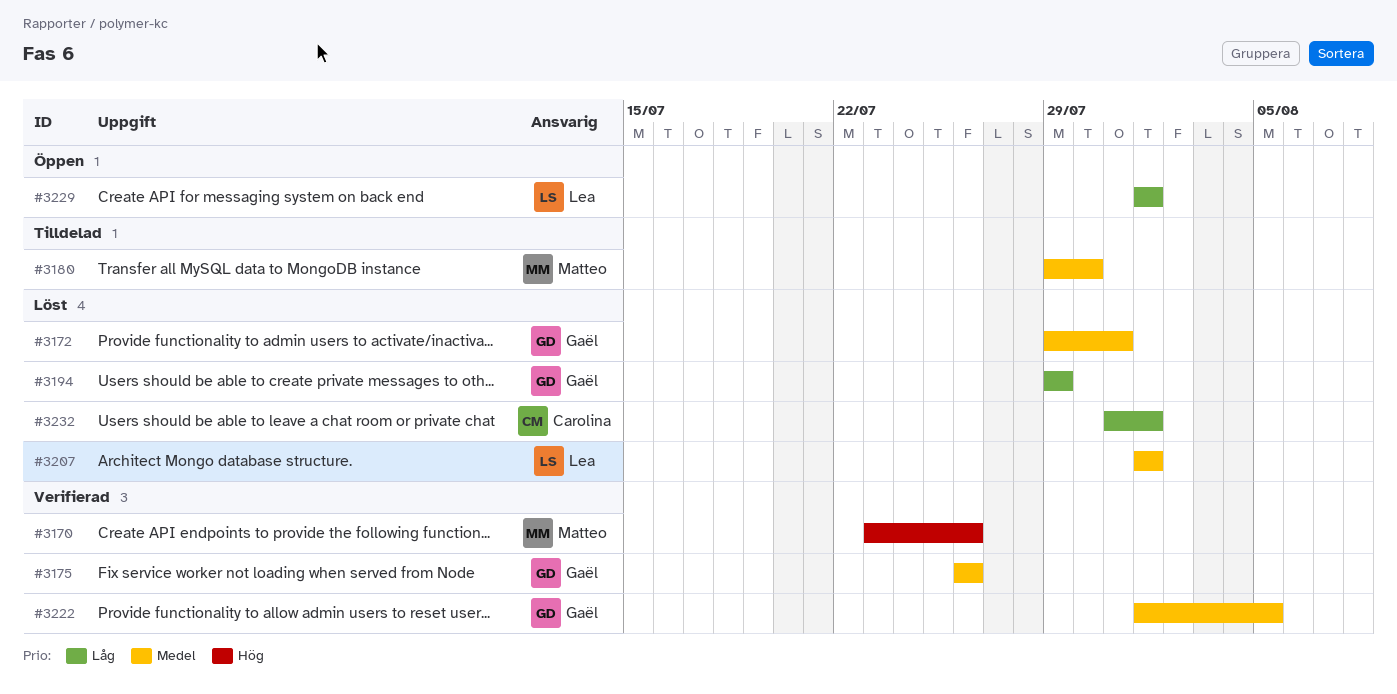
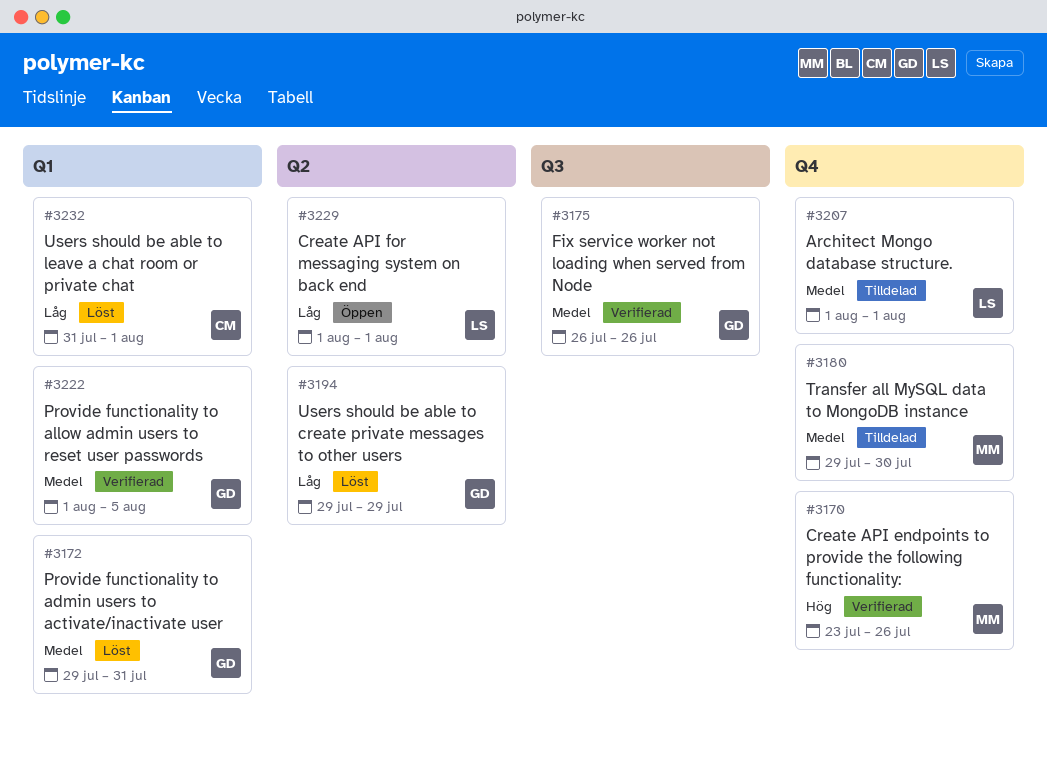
#3207, status: Löst -> Tilldelad

